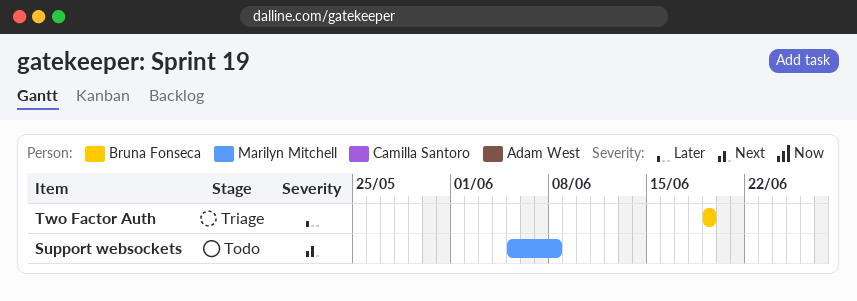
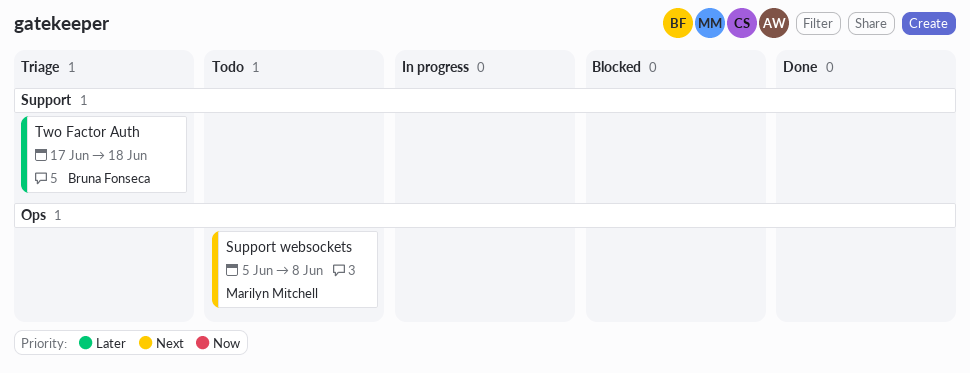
Two Factor Auth, start: Jun 19 -> Jun 17
Two Factor Auth, due: Jun 19 -> Jun 18

